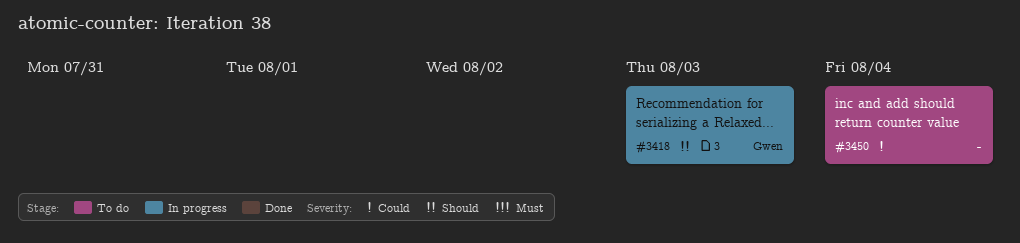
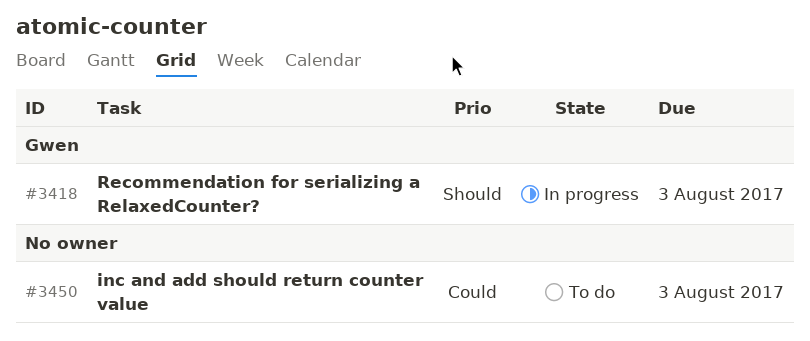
#3450, due: Aug 4 -> Aug 3

